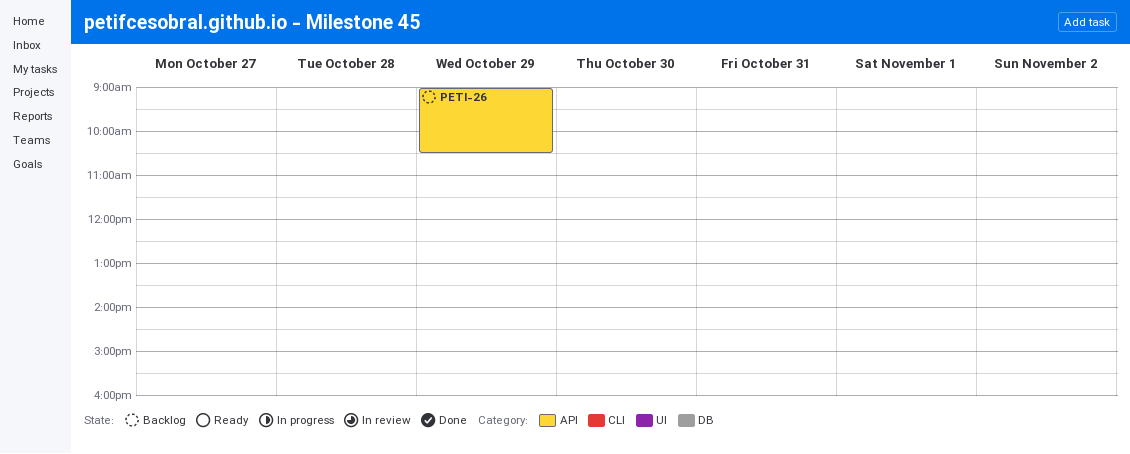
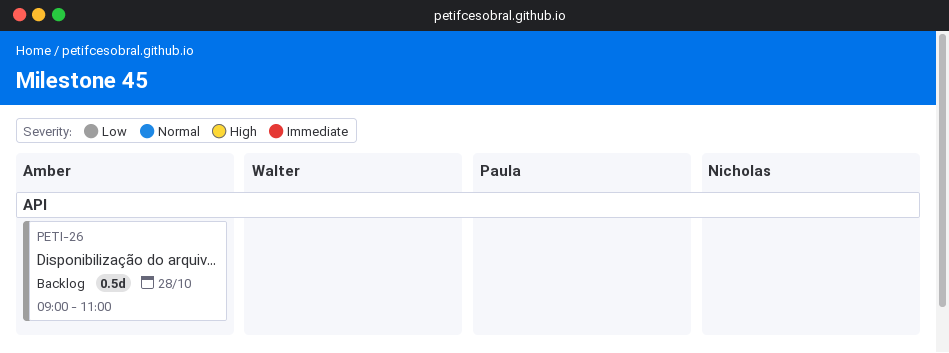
PETI-26, day: Oct 29 -> Oct 28
PETI-26, ends: 10:30 -> 11:00

